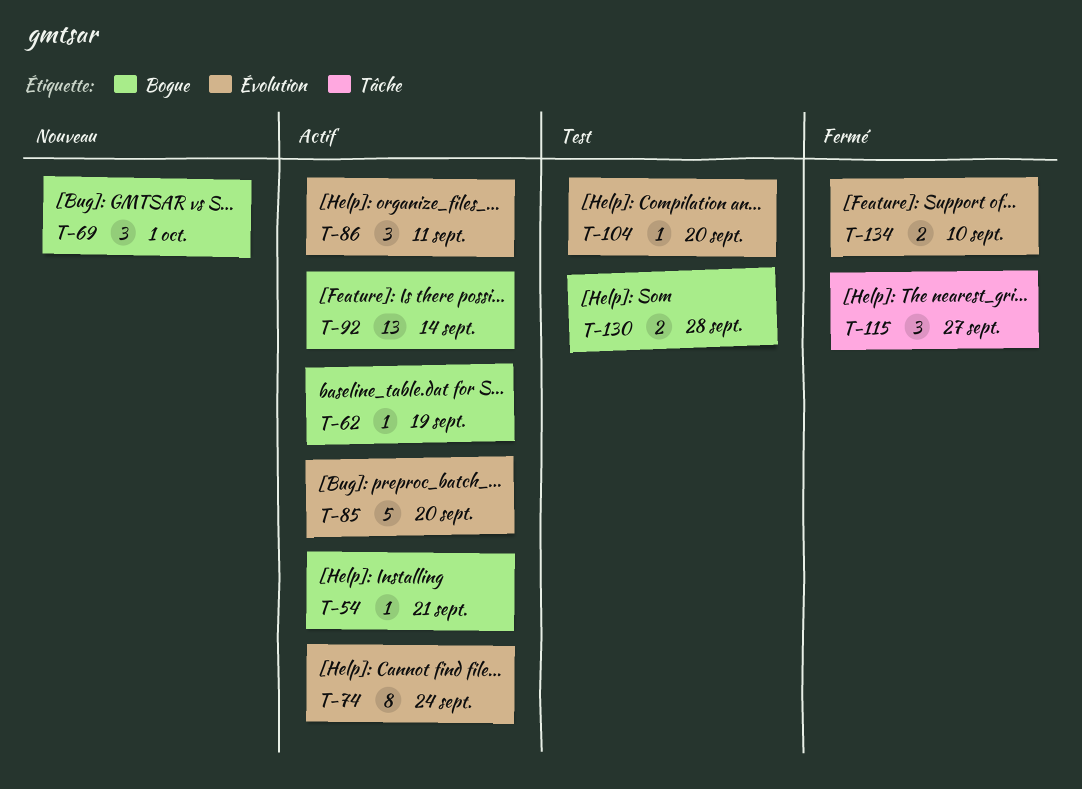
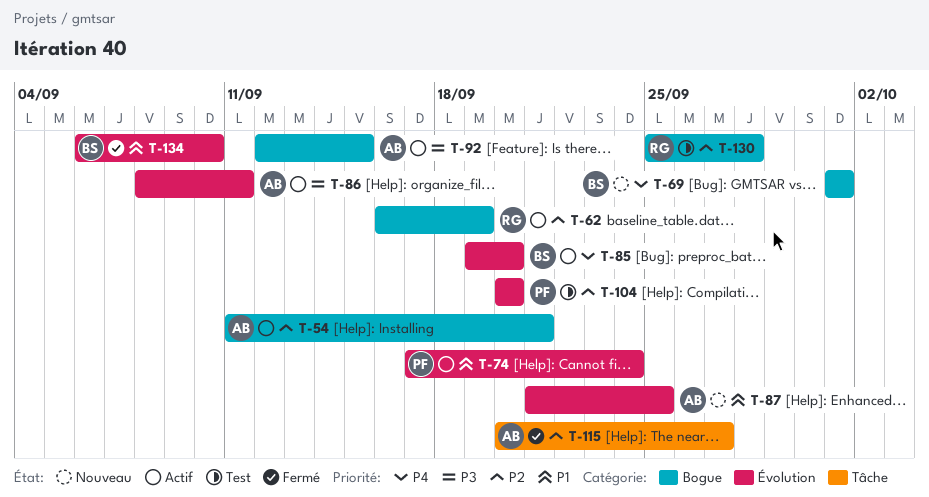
T-87: none -> present
T-92, due: Sep 14 -> Sep 15

